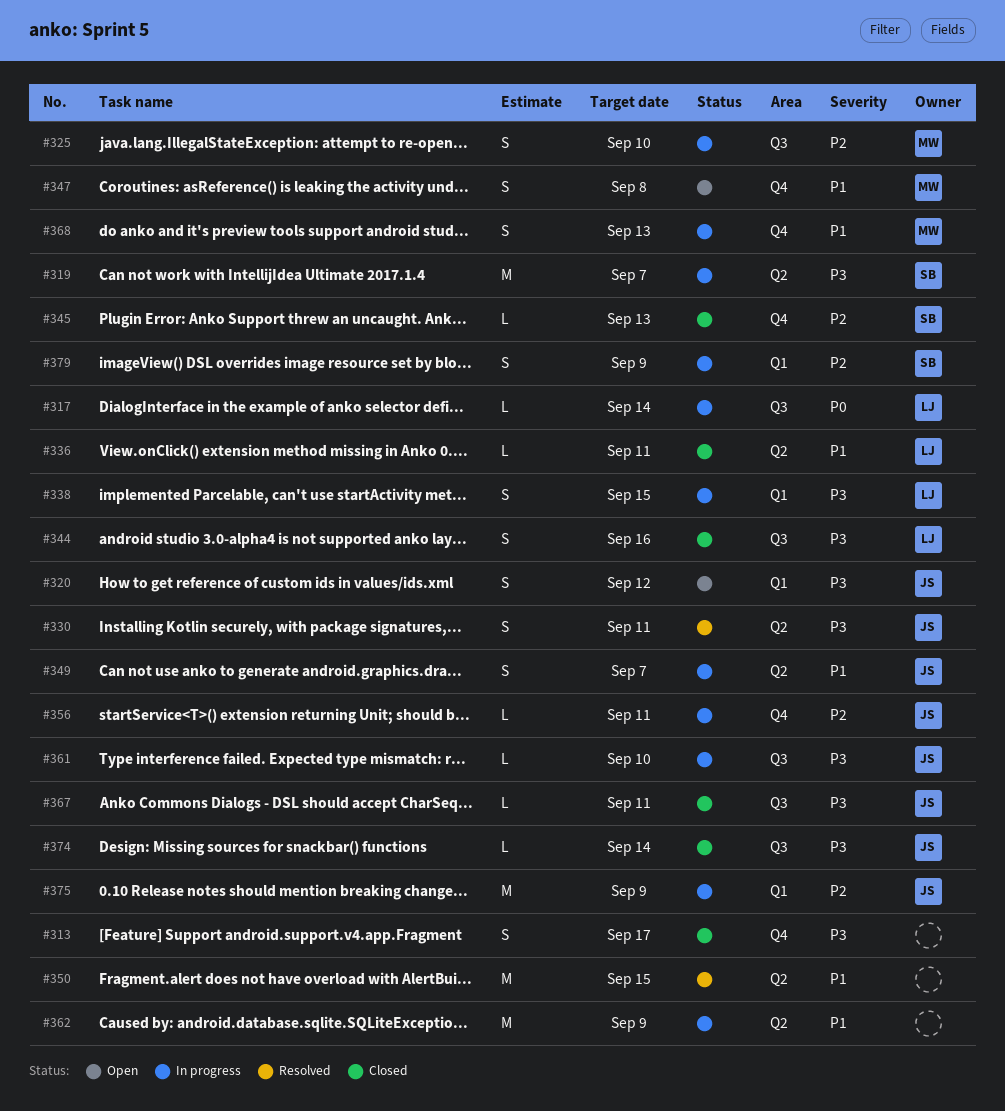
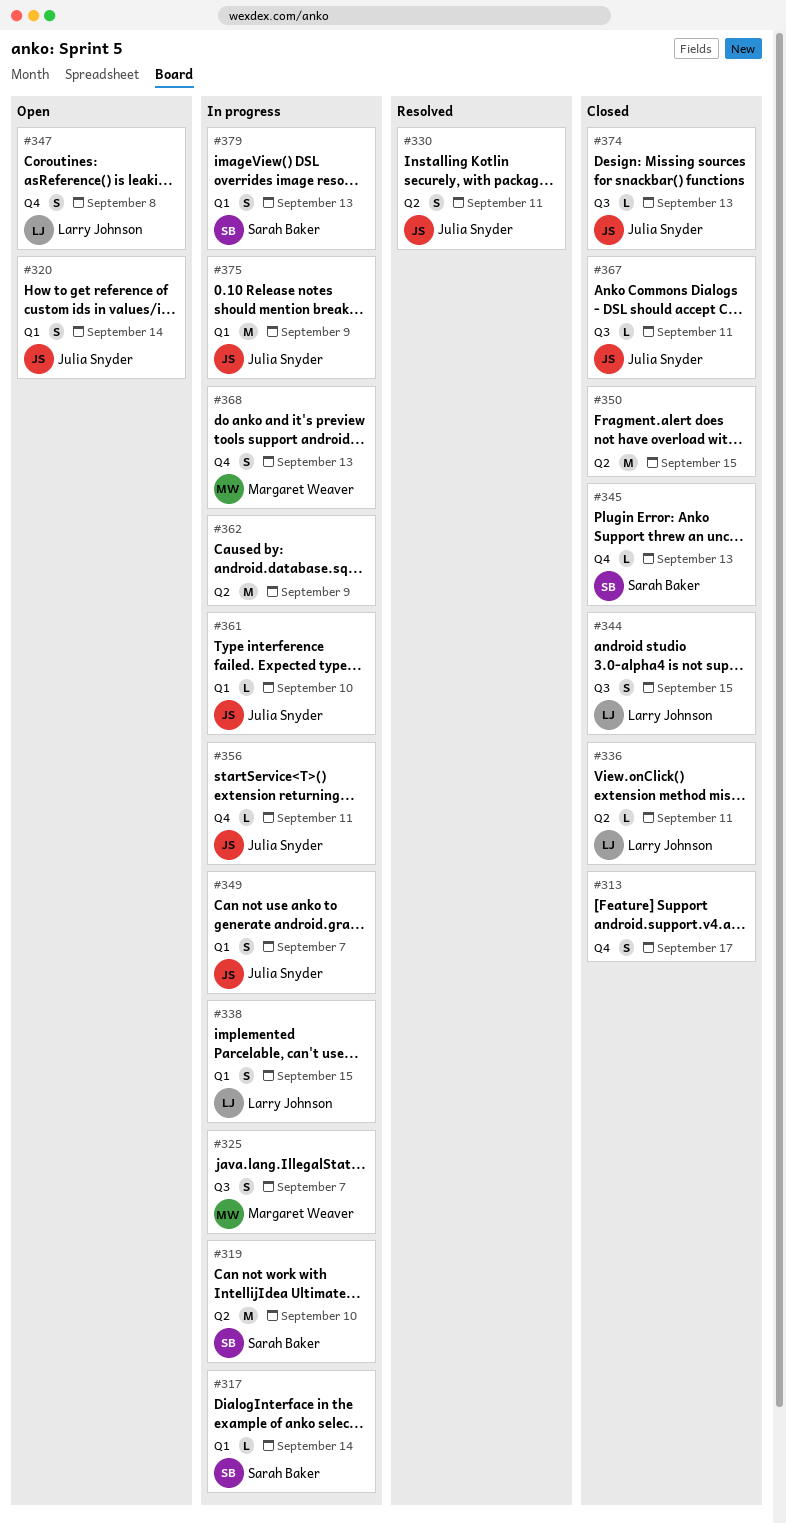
#317, owner: Larry Johnson -> Sarah Baker
#317, label: Q3 -> Q1
#319, due: Sep 7 -> Sep 10
#320, due: Sep 12 -> Sep 14
#325, due: Sep 10 -> Sep 7
#344, due: Sep 16 -> Sep 15
#347, owner: Margaret Weaver -> Larry Johnson
#349, label: Q2 -> Q1
#350, status: Resolved -> Closed
#361, label: Q3 -> Q1
#374, due: Sep 14 -> Sep 13
#379, due: Sep 9 -> Sep 13

